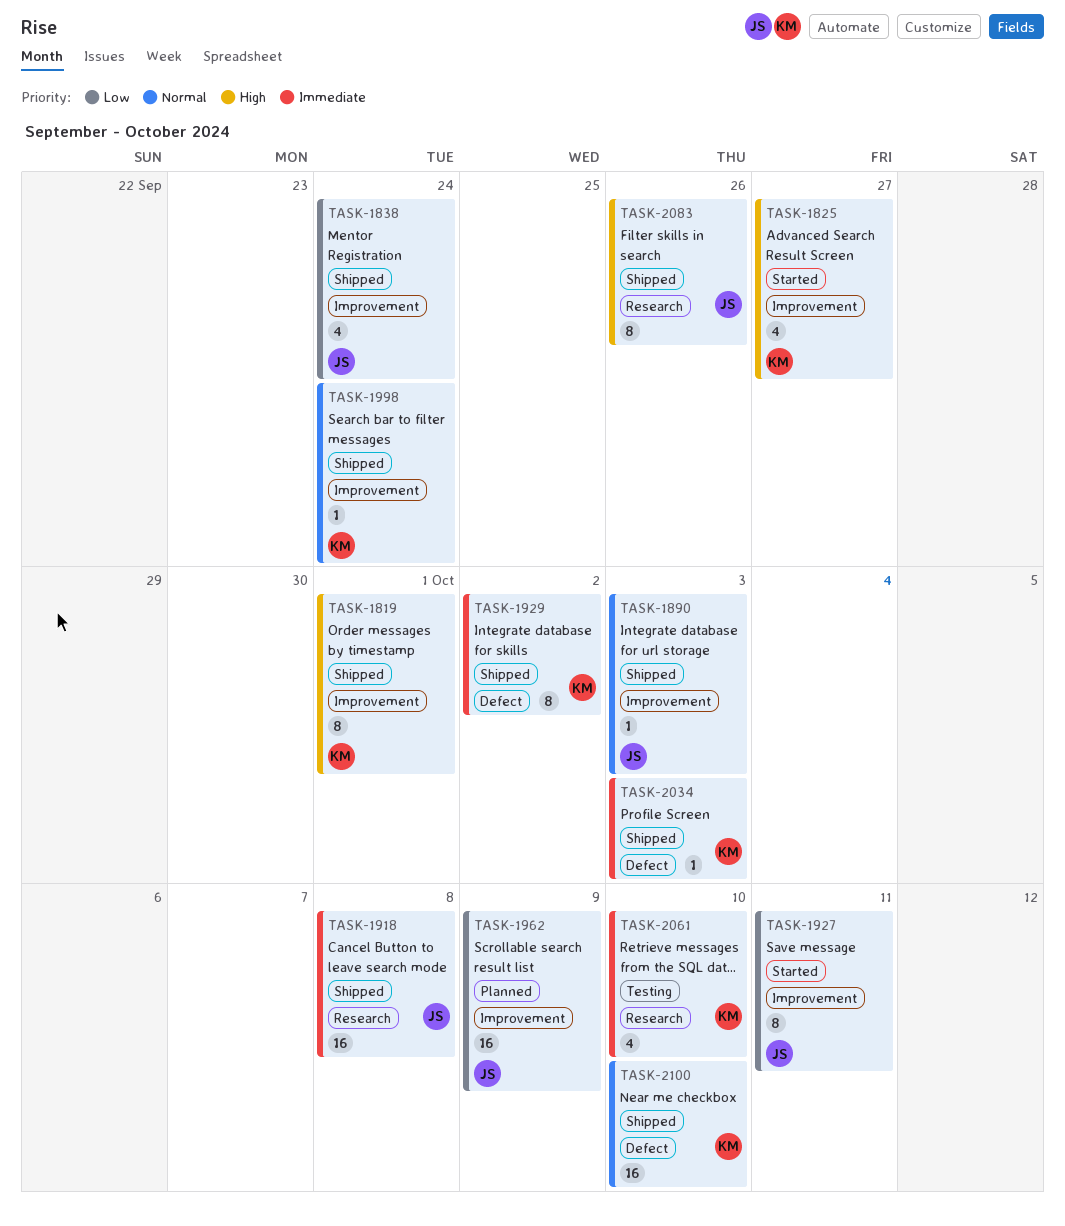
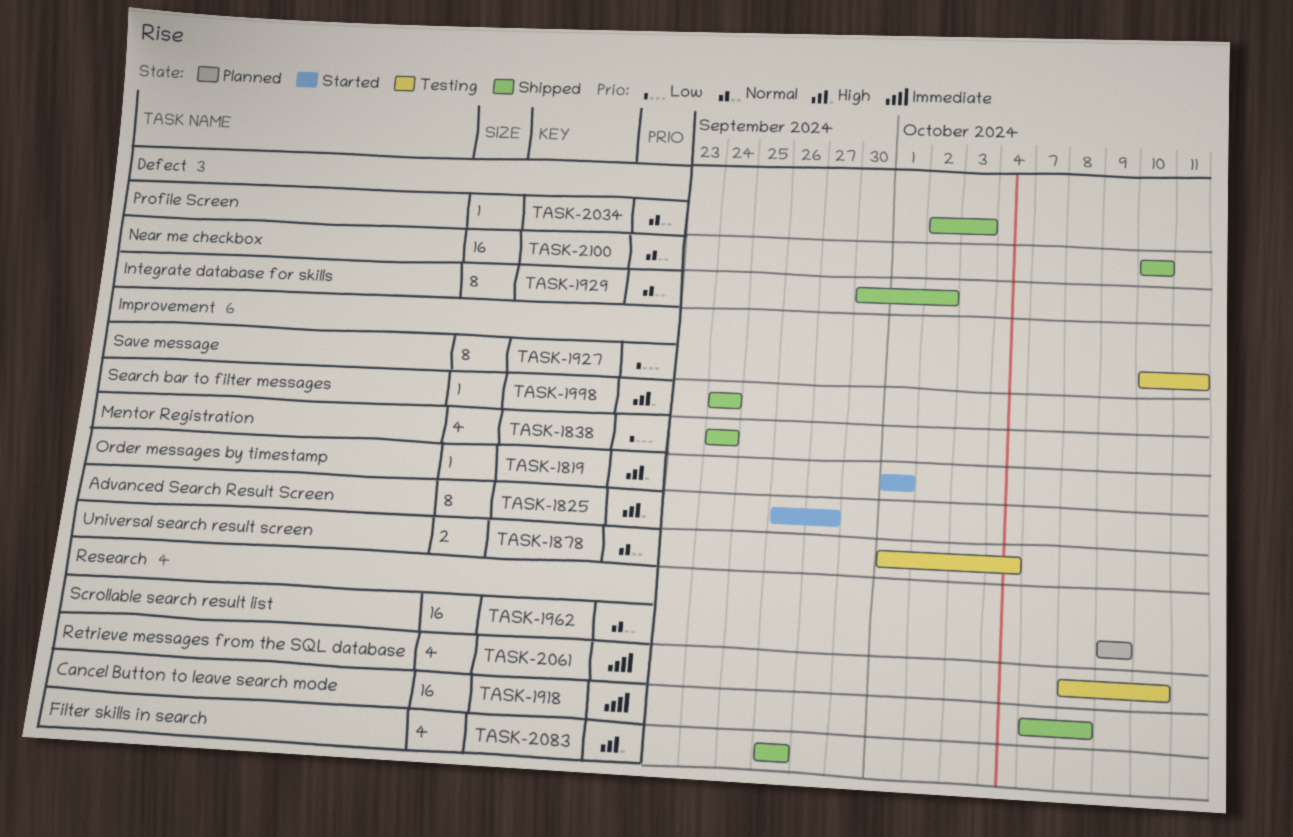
TASK-1819, status: Shipped -> Started
TASK-1819, estimate: 8 -> 1
TASK-1825, estimate: 4 -> 8
TASK-1878: none -> present
TASK-1890: present -> none
TASK-1927, status: Started -> Testing
TASK-1929, priority: Immediate -> Normal
TASK-1962, priority: Low -> Normal
TASK-1962, label: Improvement -> Research
TASK-1998, priority: Normal -> High
TASK-2034, priority: Immediate -> Normal
TASK-2083, estimate: 8 -> 4

